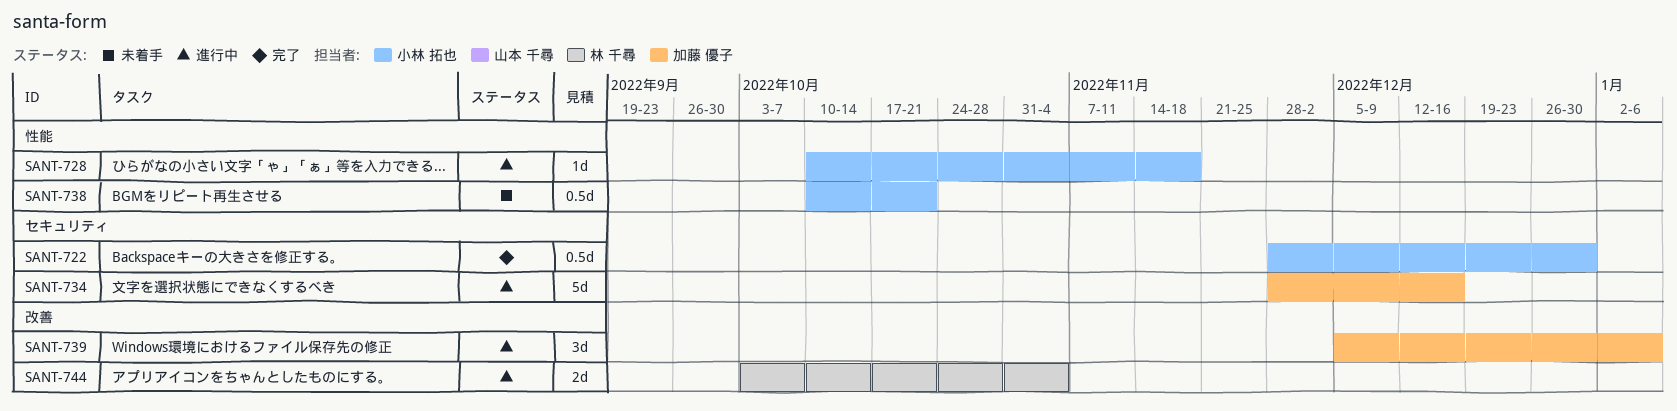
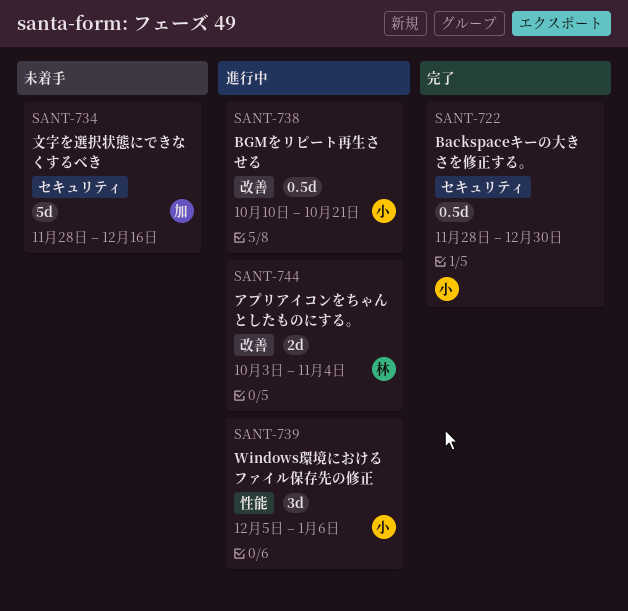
SANT-728: present -> none
SANT-734, status: 進行中 -> 未着手
SANT-738, status: 未着手 -> 進行中
SANT-738, label: 性能 -> 改善
SANT-739, owner: 加藤 優子 -> 小林 拓也
SANT-739, label: 改善 -> 性能

